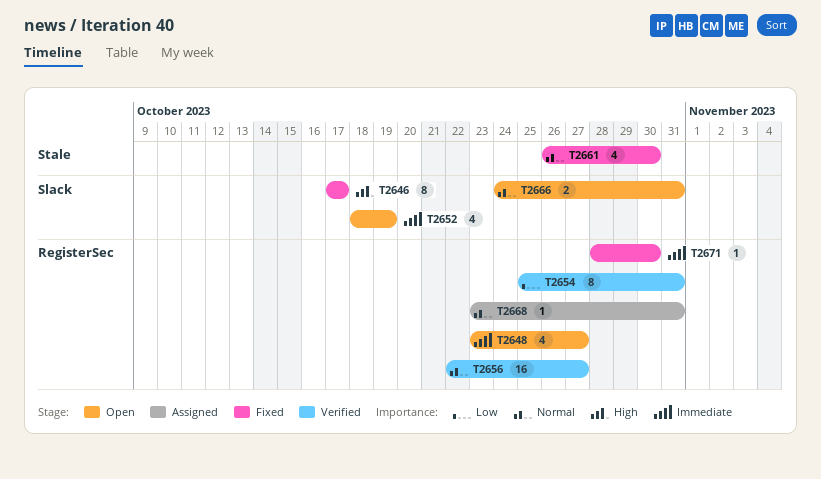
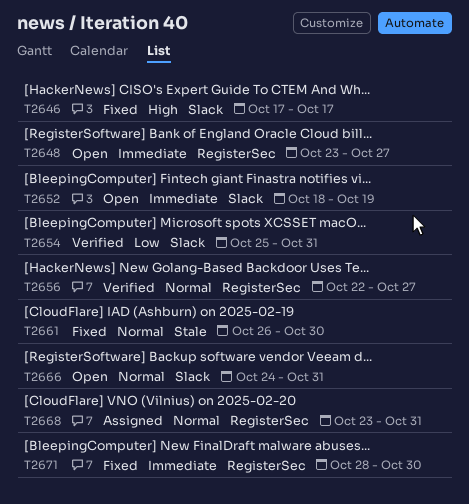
T2654, label: RegisterSec -> Slack

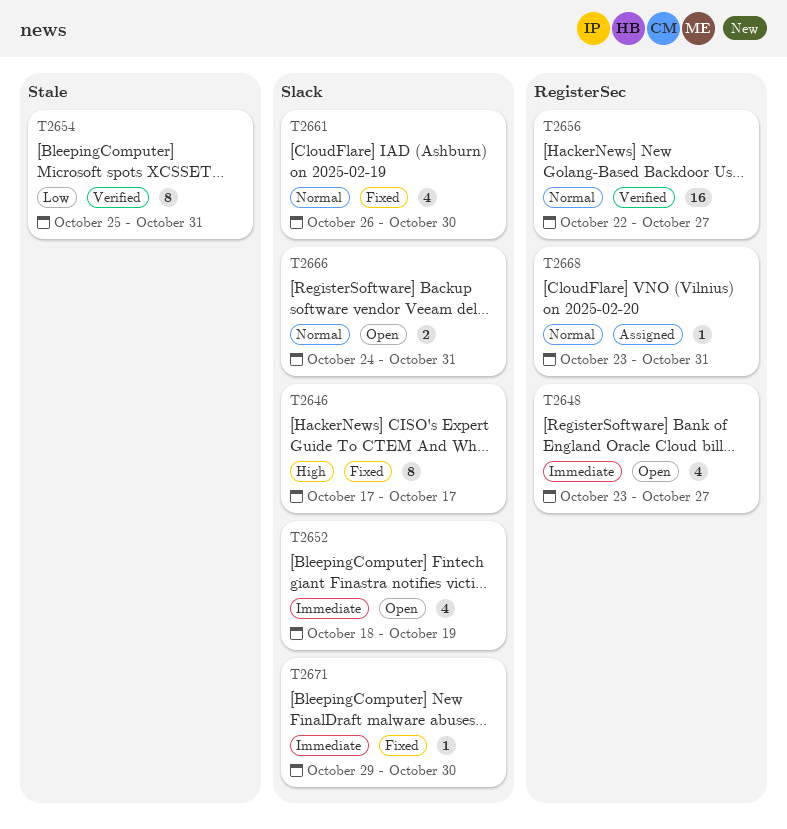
T2654, label: Slack -> Stale
T2661, label: Stale -> Slack
T2671, label: RegisterSec -> Slack
T2671, start: Oct 28 -> Oct 29

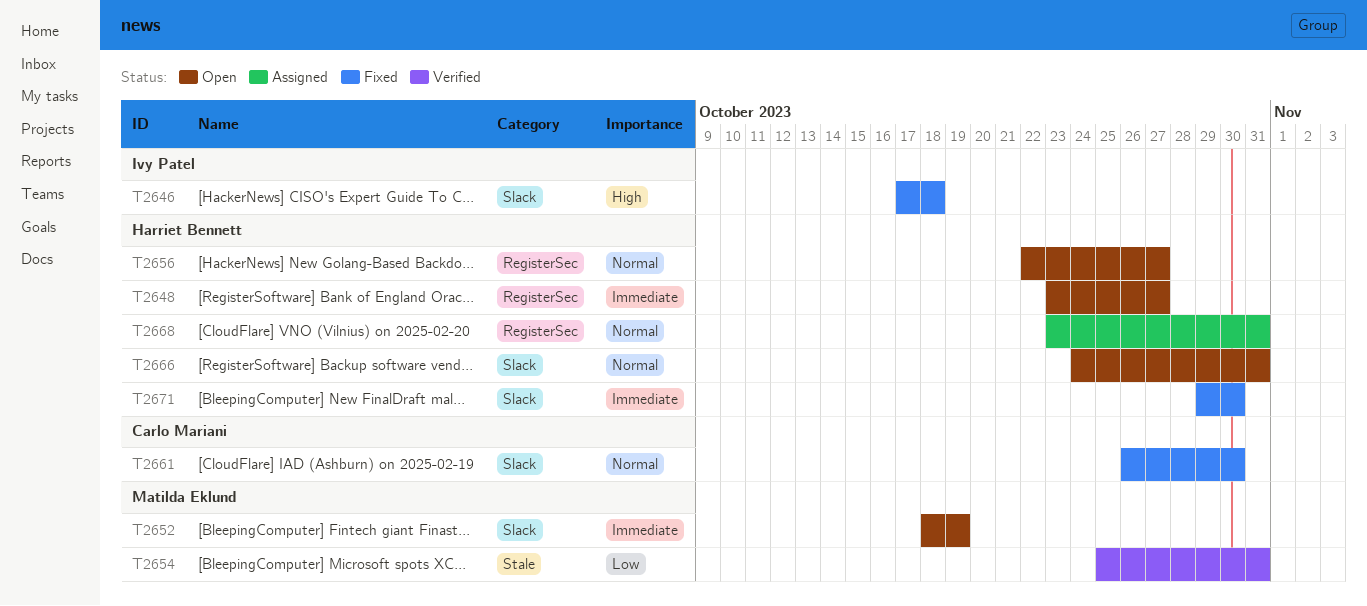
T2646, due: Oct 17 -> Oct 18
T2656, status: Verified -> Open

